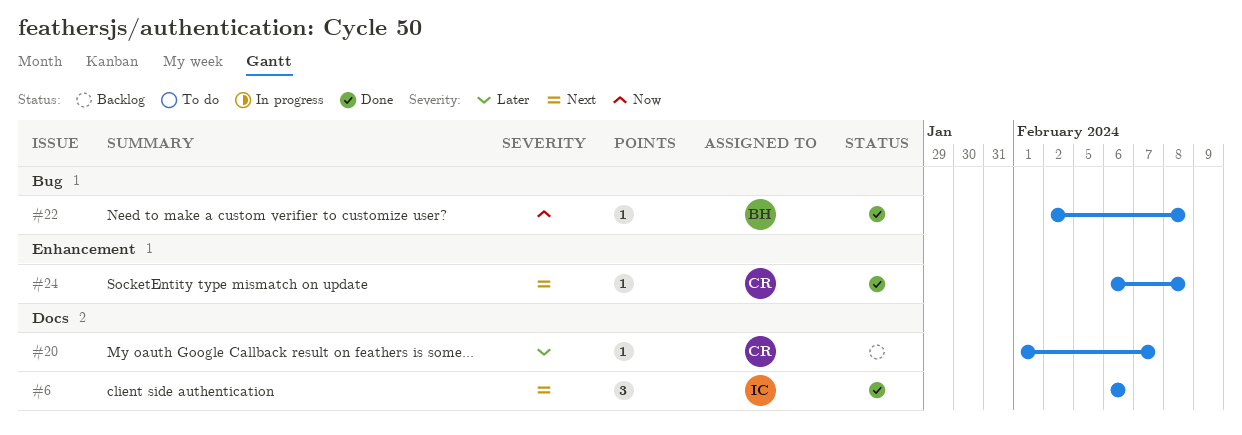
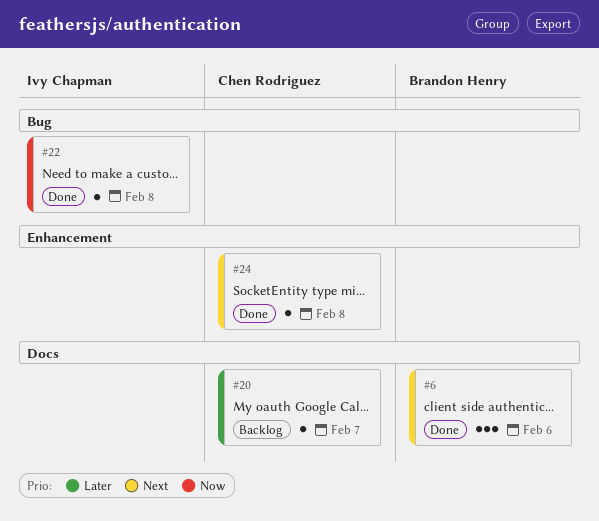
#6, owner: Ivy Chapman -> Brandon Henry
#22, owner: Brandon Henry -> Ivy Chapman

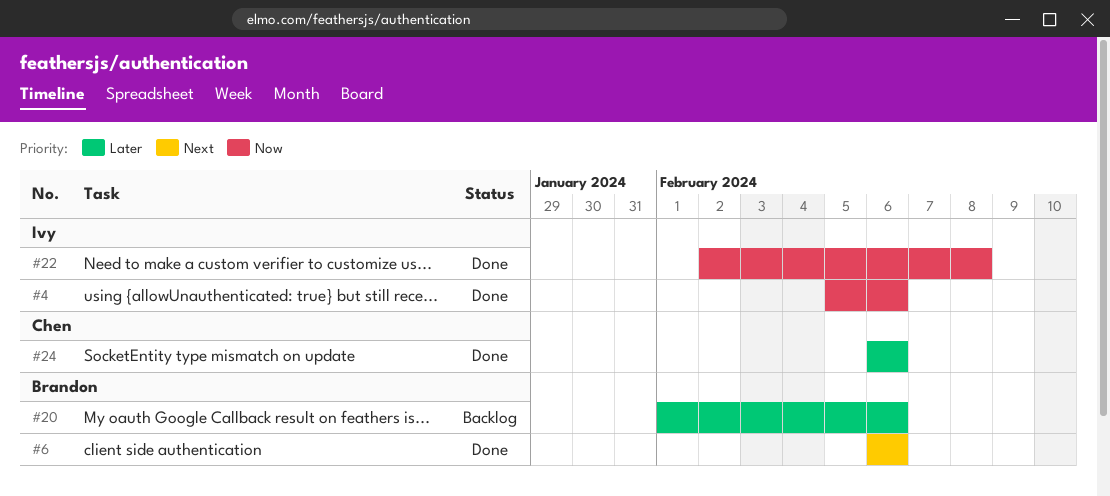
#4: none -> present
#20, owner: Chen Rodriguez -> Brandon Henry
#20, due: Feb 7 -> Feb 6
#24, priority: Next -> Later
#24, due: Feb 8 -> Feb 6

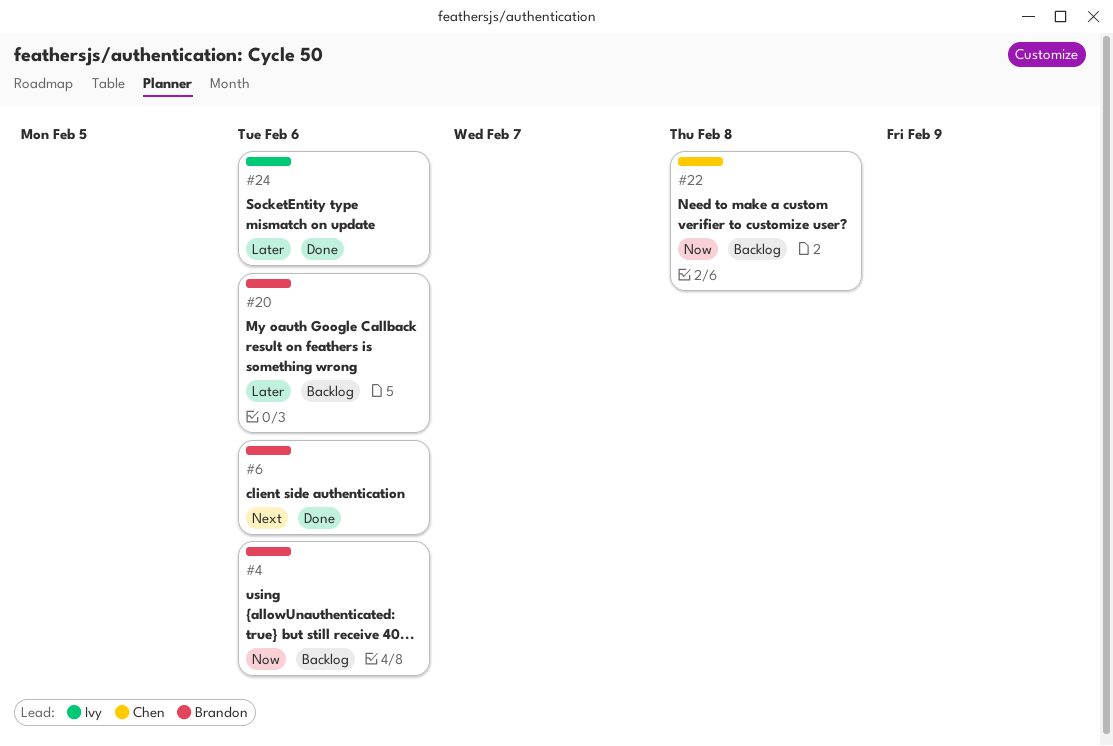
#4, status: Done -> Backlog
#4, owner: Ivy -> Brandon
#22, status: Done -> Backlog
#22, owner: Ivy -> Chen
#24, owner: Chen -> Ivy

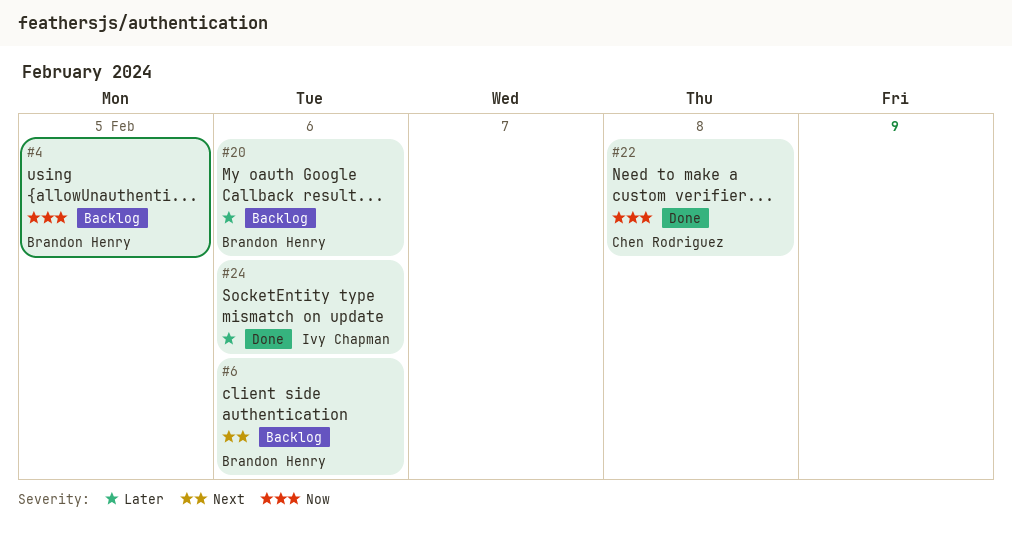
#4, due: Feb 6 -> Feb 5
#6, status: Done -> Backlog
#22, status: Backlog -> Done

